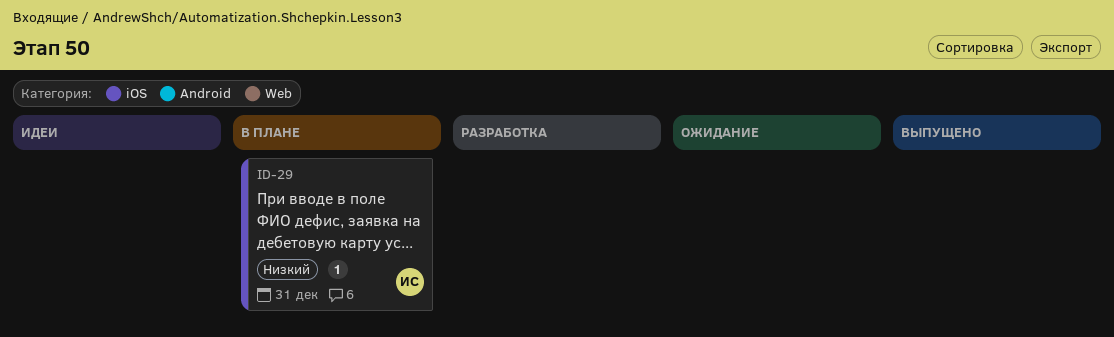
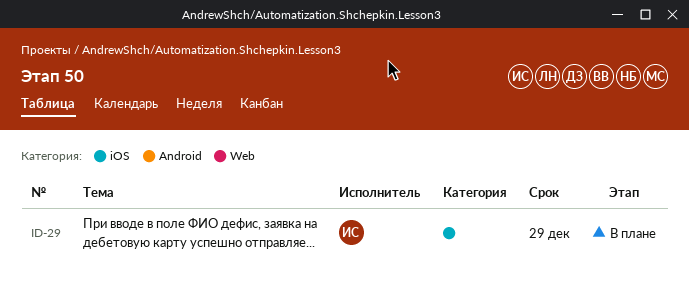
ID-29, due: Dec 31 -> Dec 29

